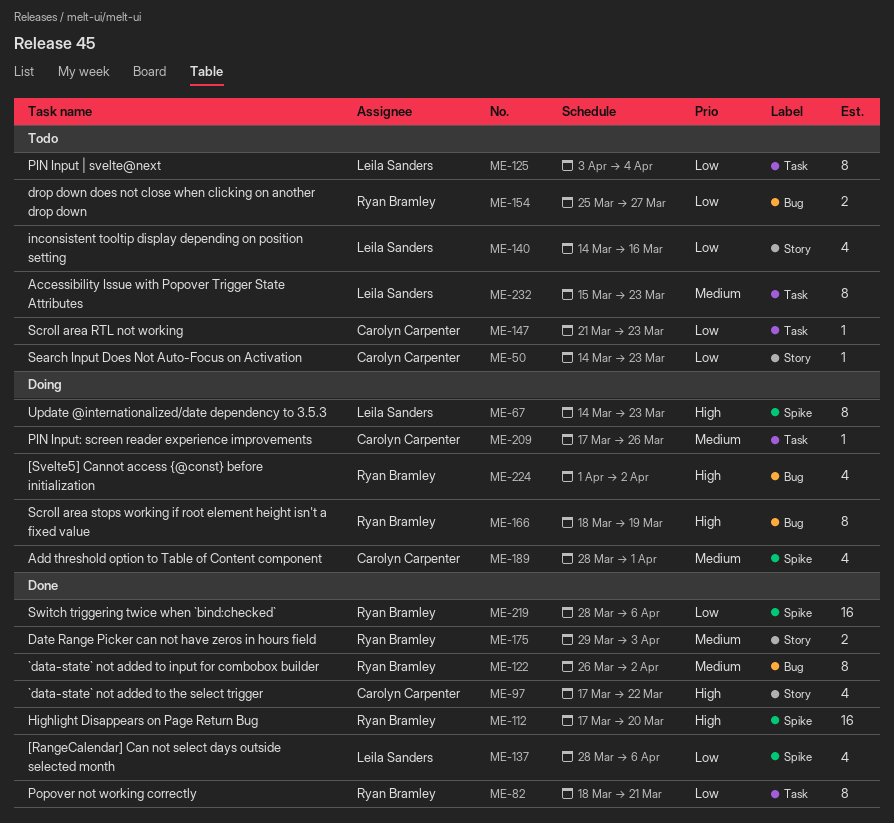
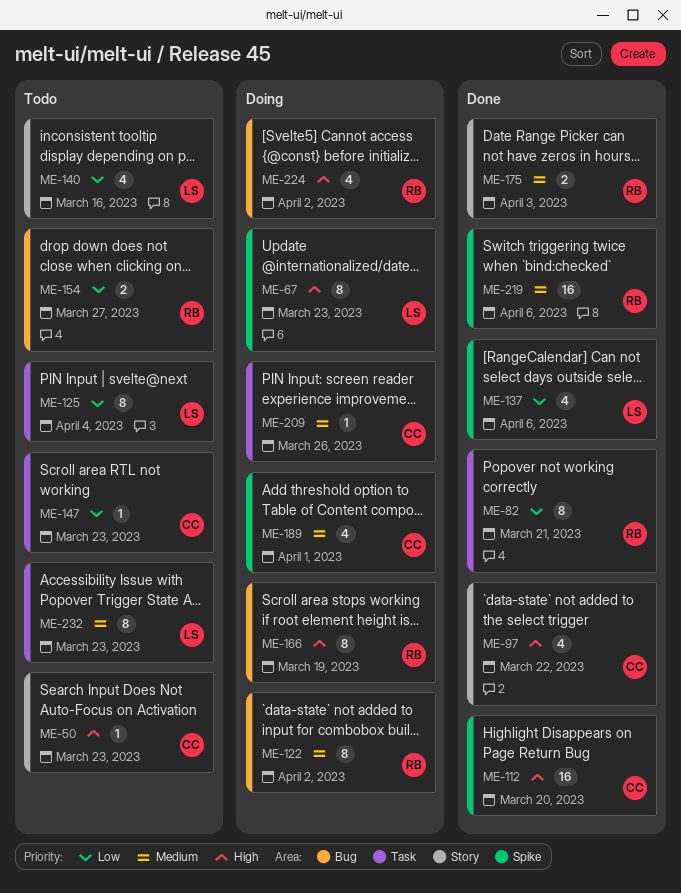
ME-50, priority: Low -> High
ME-112, owner: Ryan Bramley -> Carolyn Carpenter
ME-122, status: Done -> Doing
ME-219, priority: Low -> Medium

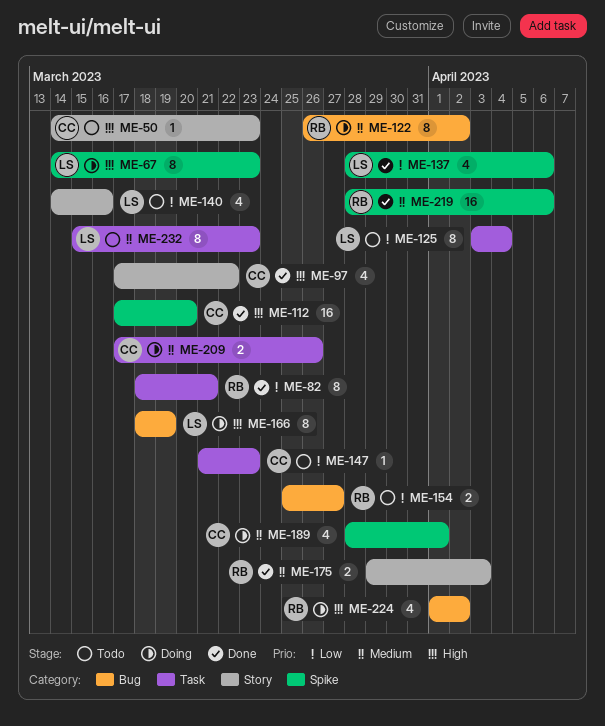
ME-166, owner: RB -> LS
ME-209, estimate: 1 -> 2

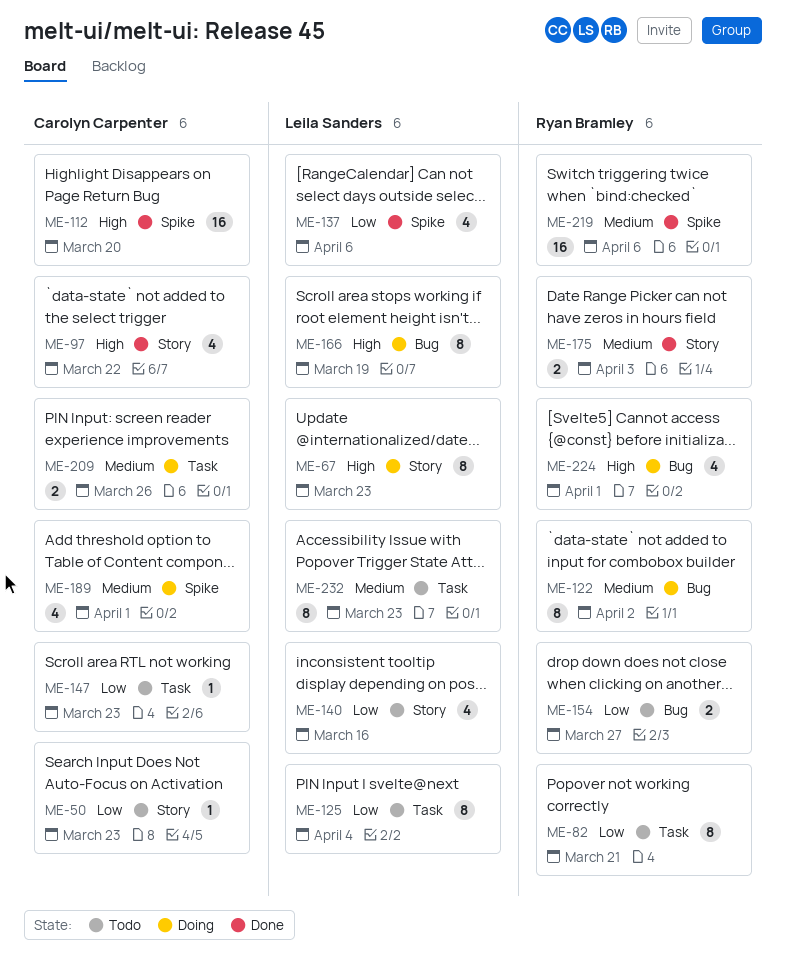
ME-50, priority: High -> Low
ME-67, label: Spike -> Story
ME-82, status: Done -> Todo
ME-224, due: Apr 2 -> Apr 1

